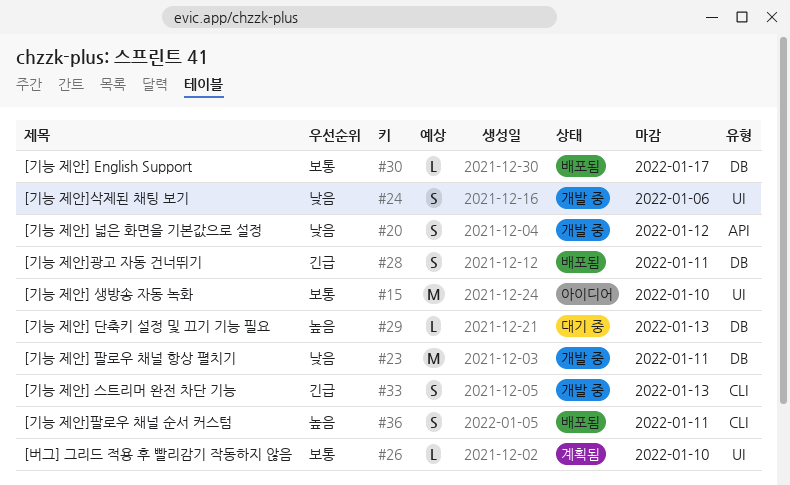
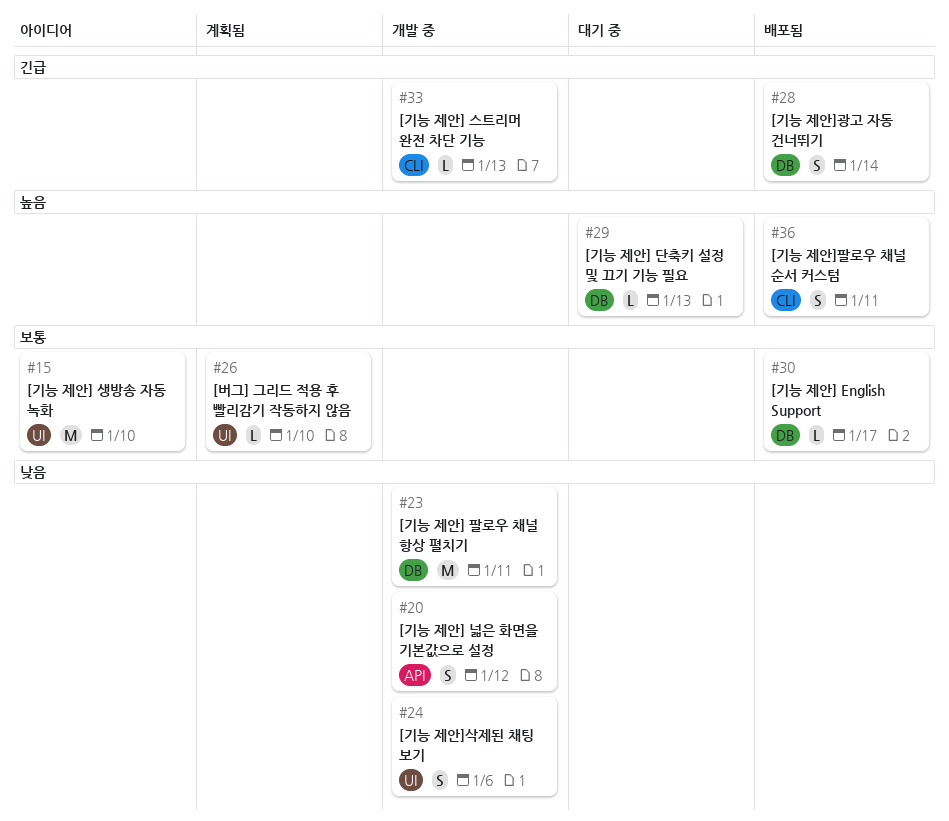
#28, due: Jan 11 -> Jan 14
#33, estimate: S -> L

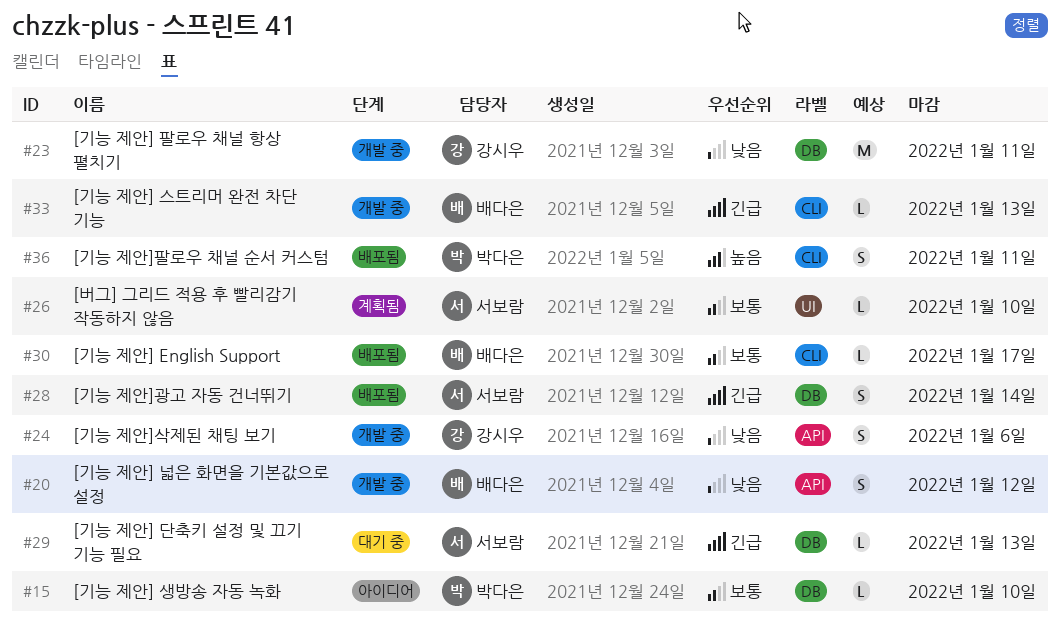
#15, label: UI -> DB
#15, estimate: M -> L
#24, label: UI -> API
#29, priority: 높음 -> 긴급
#30, label: DB -> CLI

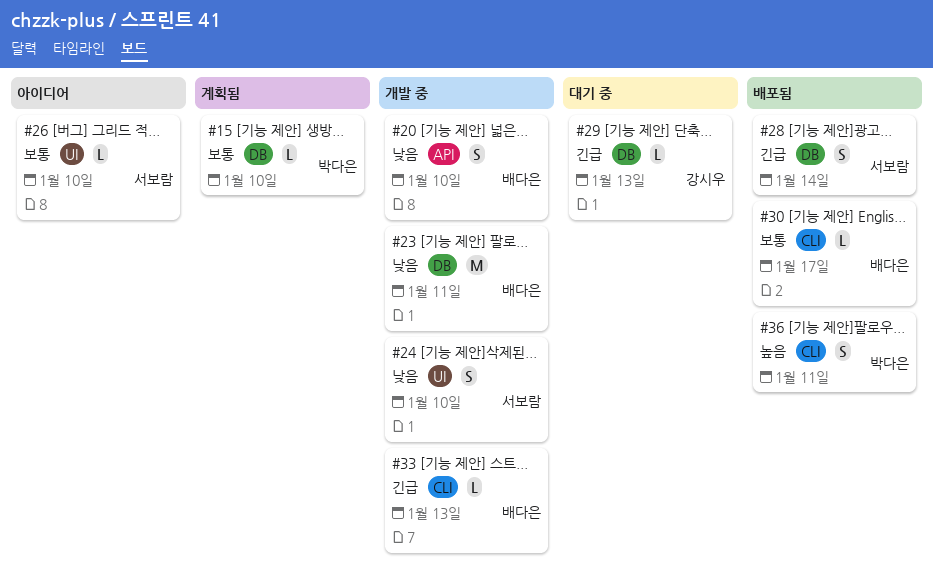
#15, status: 아이디어 -> 계획됨
#20, due: Jan 12 -> Jan 10
#23, owner: 강시우 -> 배다은
#24, owner: 강시우 -> 서보람
#24, label: API -> UI
#24, due: Jan 6 -> Jan 10
#26, status: 계획됨 -> 아이디어
#29, owner: 서보람 -> 강시우

